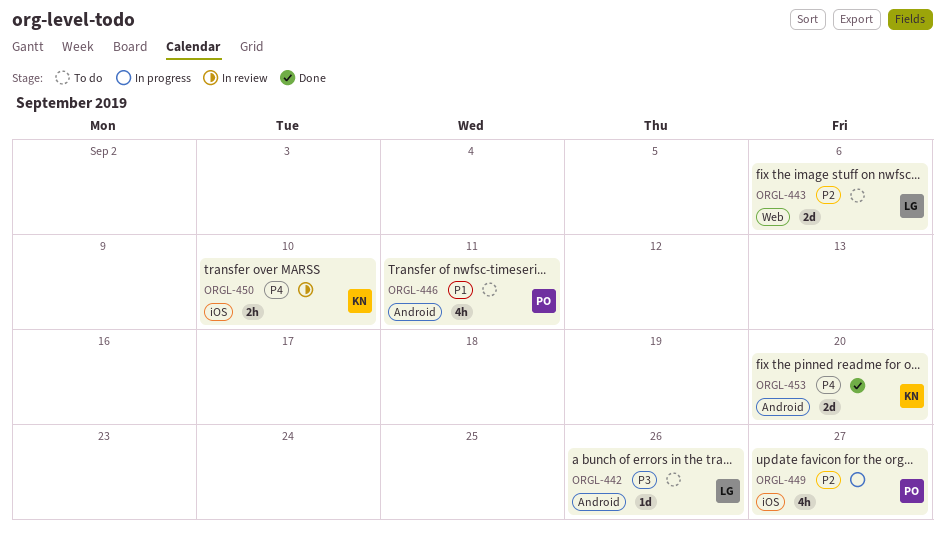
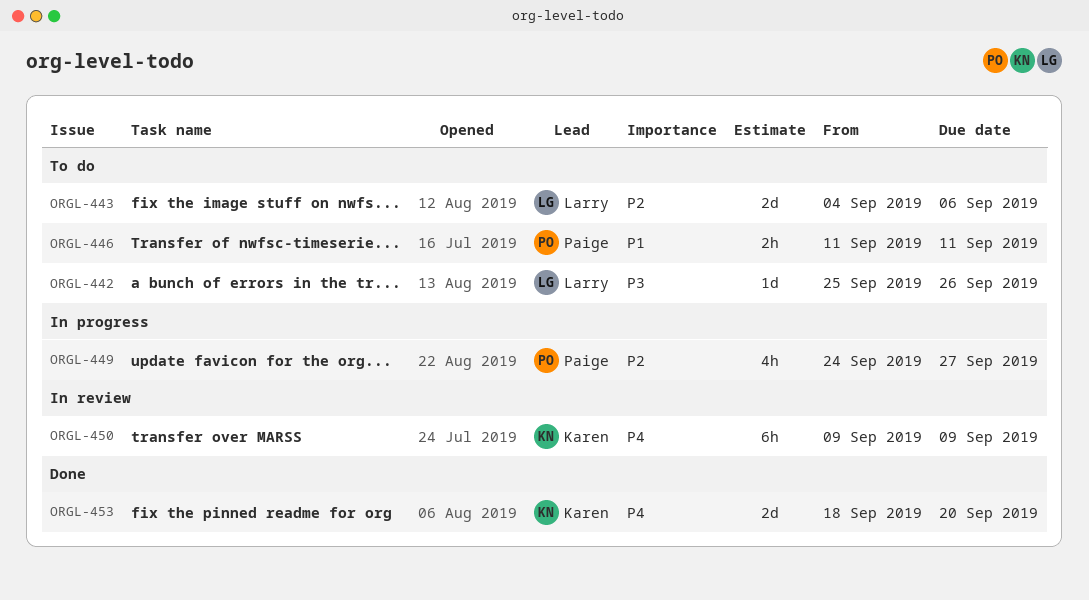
ORGL-446, estimate: 4h -> 2h
ORGL-450, estimate: 2h -> 6h
ORGL-450, due: Sep 10 -> Sep 9

